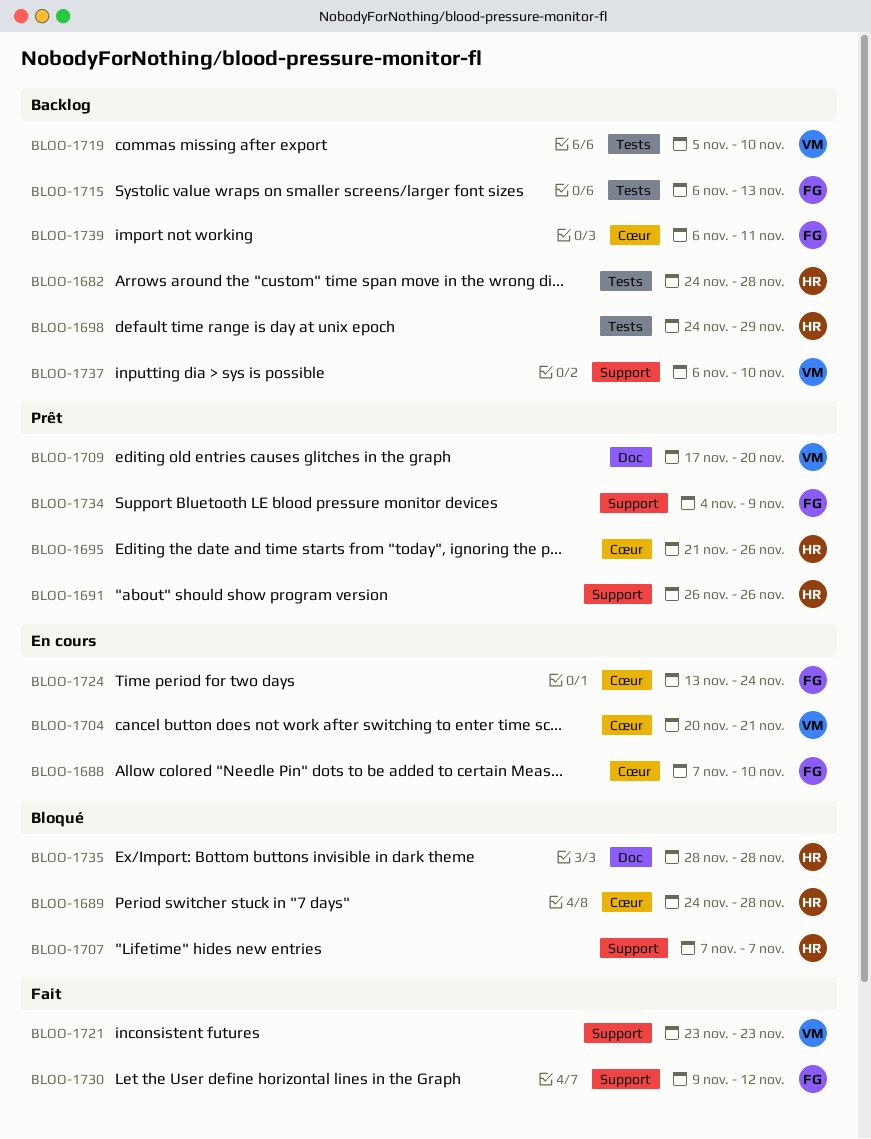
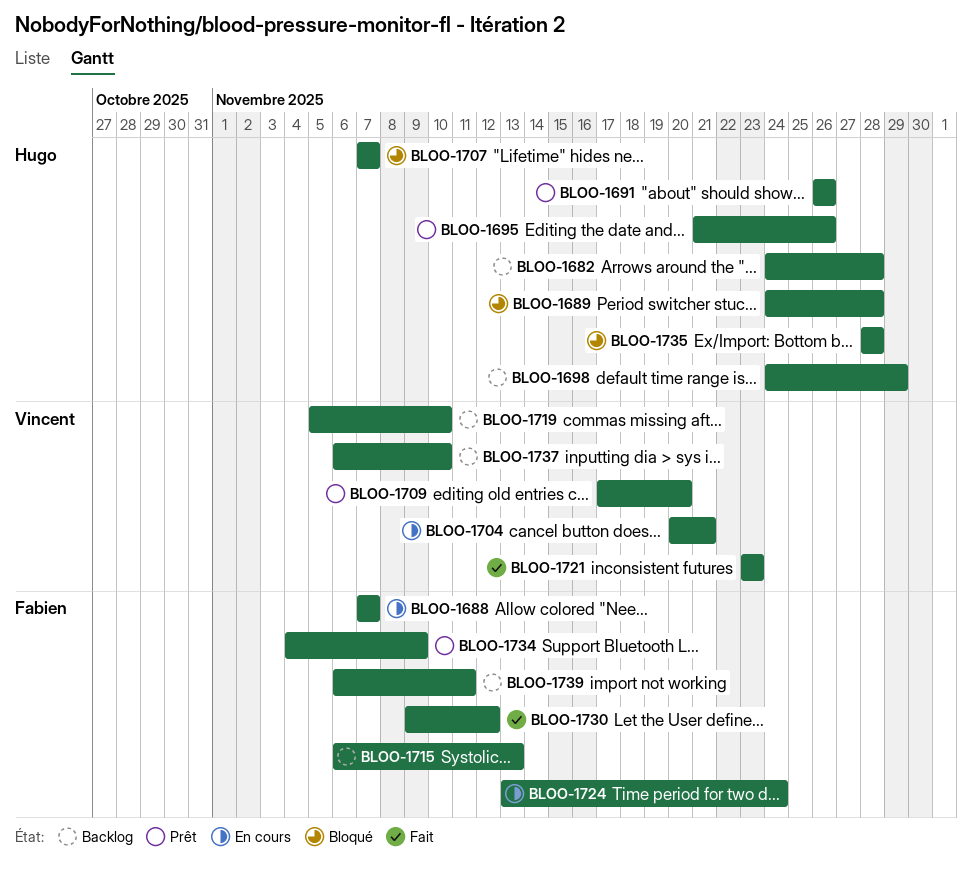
BLOO-1688, due: Nov 10 -> Nov 7

